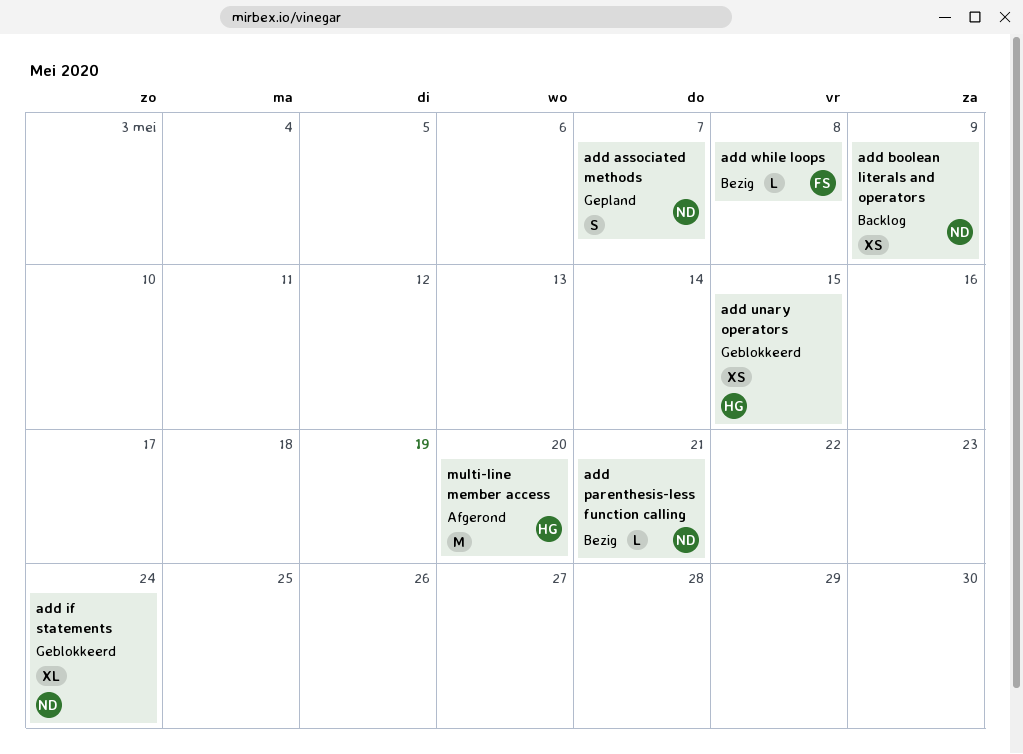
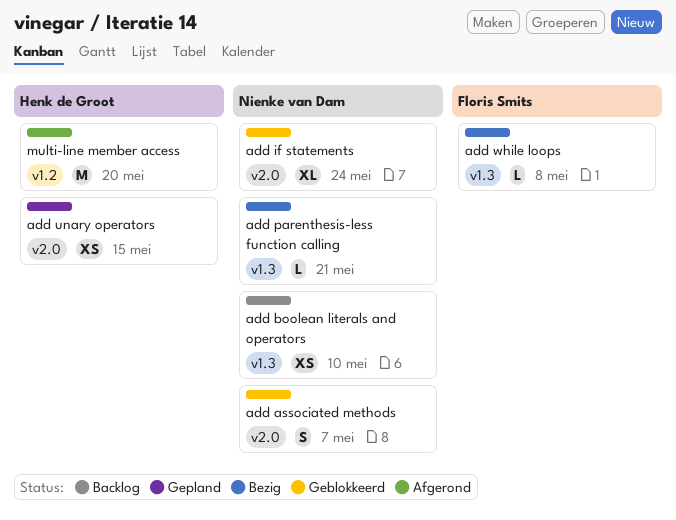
add associated methods, status: Gepland -> Geblokkeerd
add boolean literals and operators, due: May 9 -> May 10
add unary operators, status: Geblokkeerd -> Gepland

